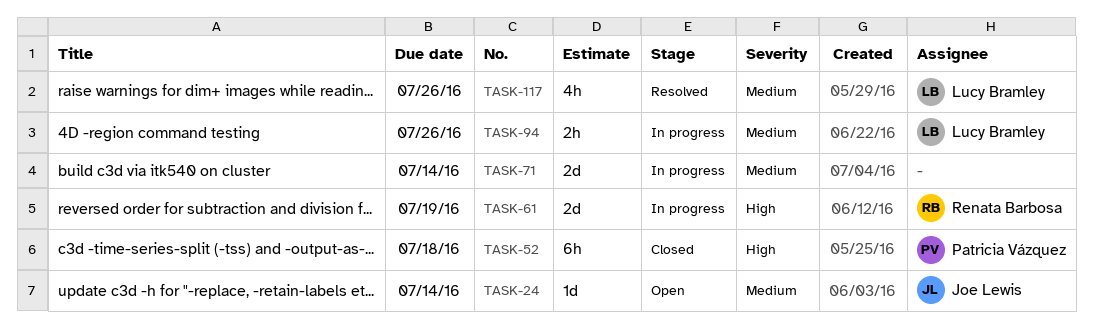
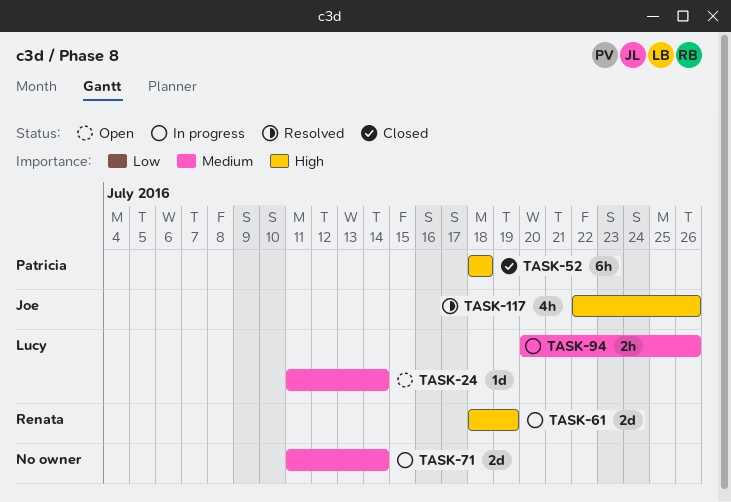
TASK-24, owner: Joe Lewis -> Lucy Bramley
TASK-117, owner: Lucy Bramley -> Joe Lewis
TASK-117, priority: Medium -> High

